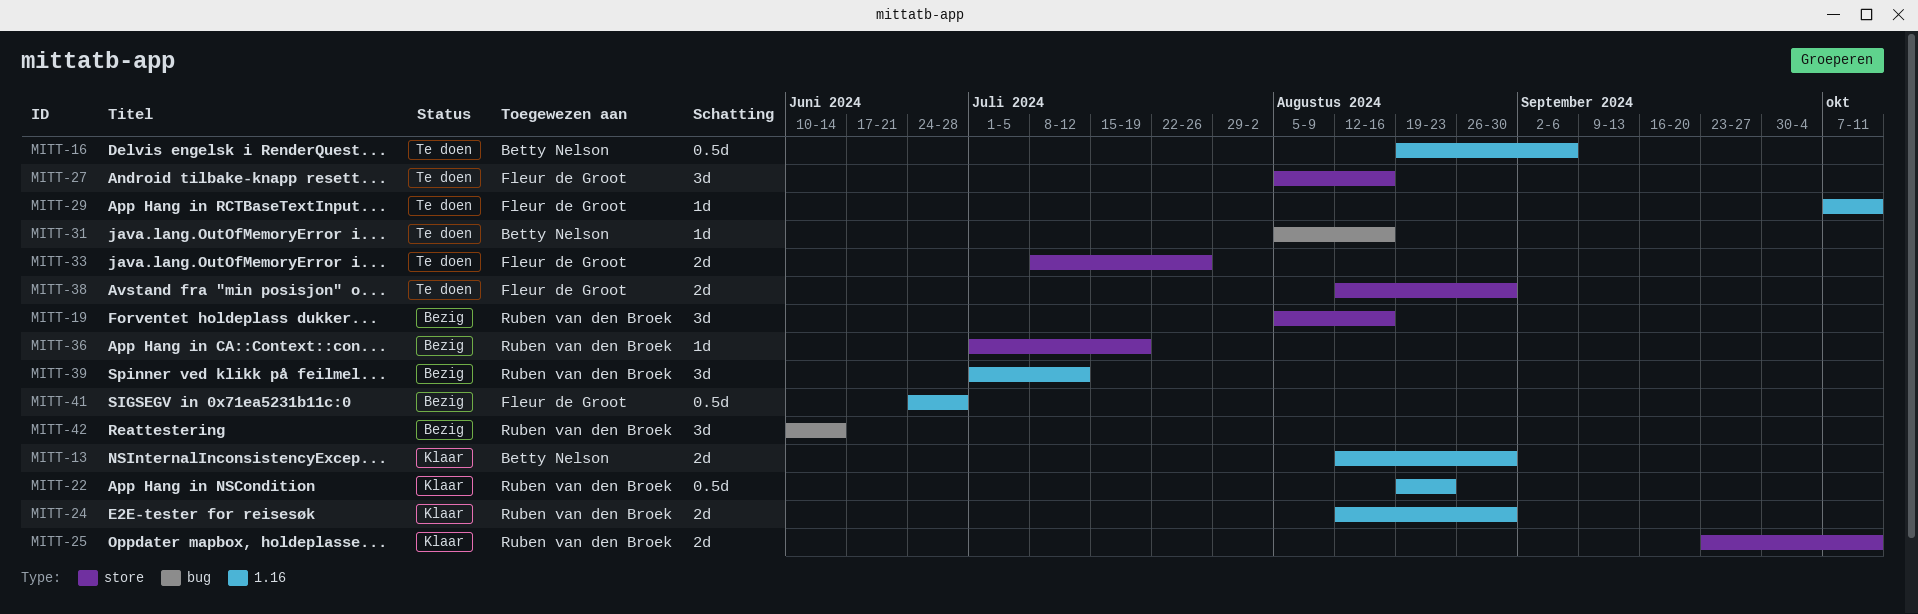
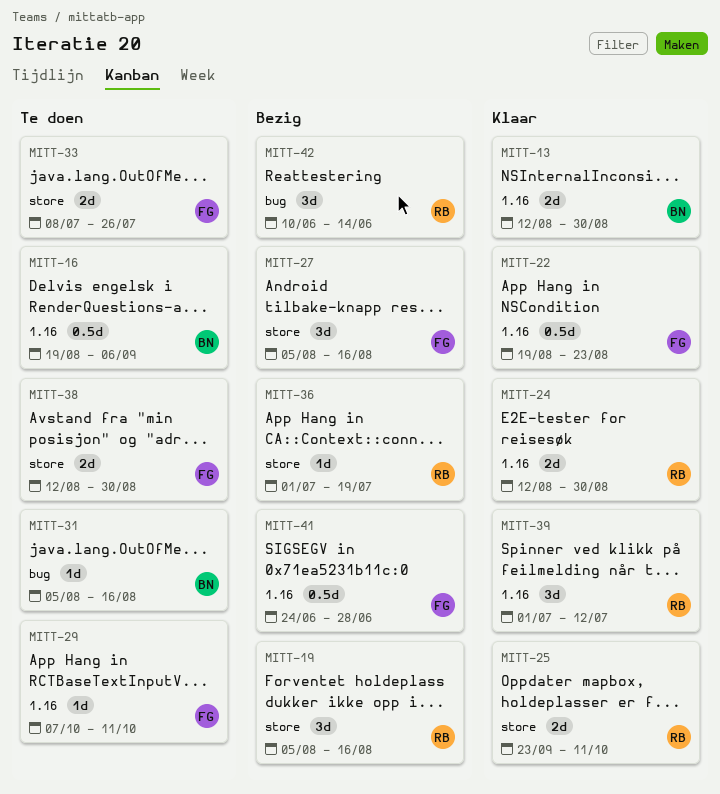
MITT-22, owner: Ruben van den Broek -> Fleur de Groot
MITT-27, status: Te doen -> Bezig
MITT-39, status: Bezig -> Klaar

